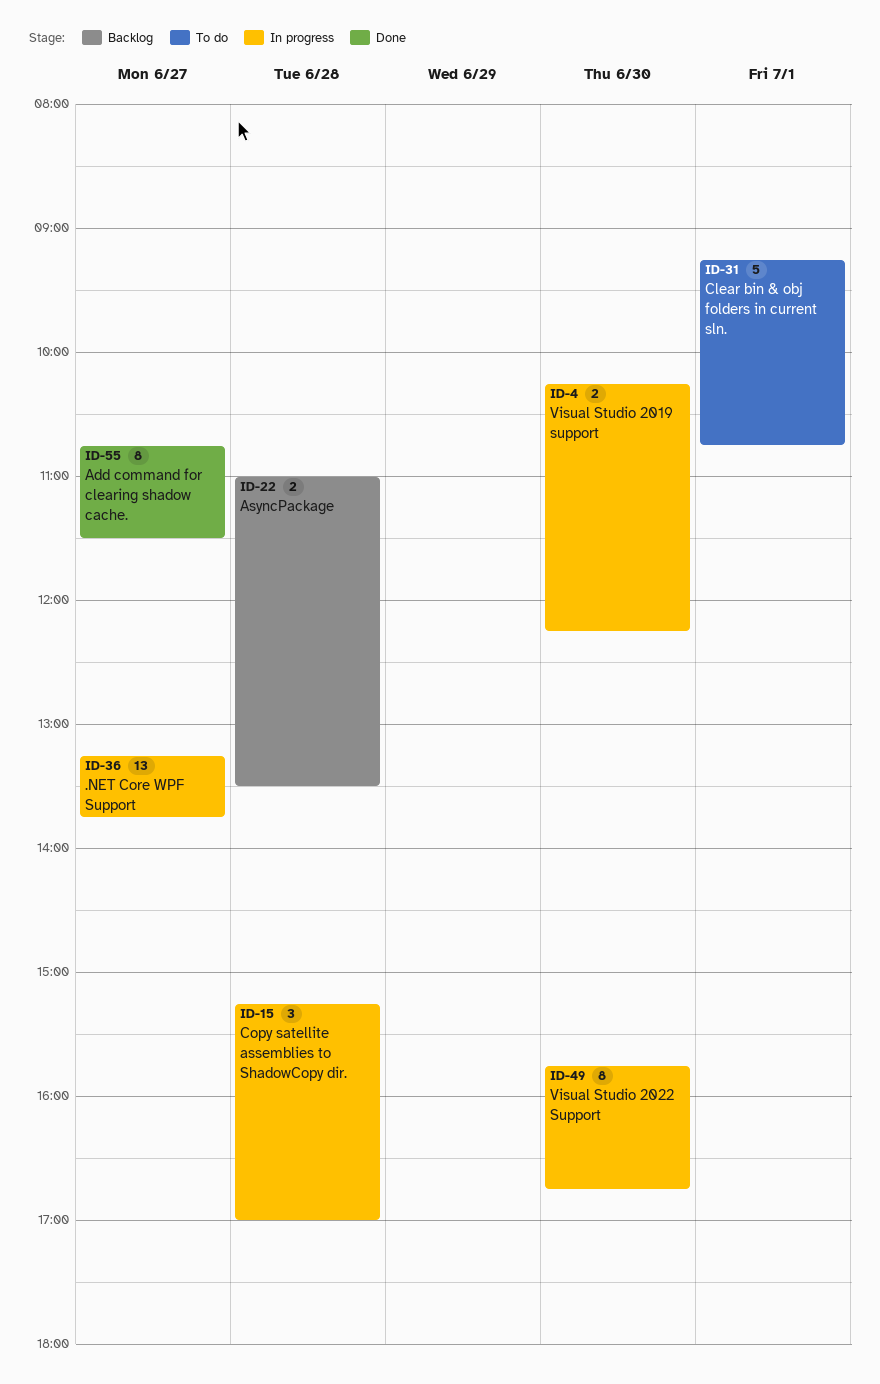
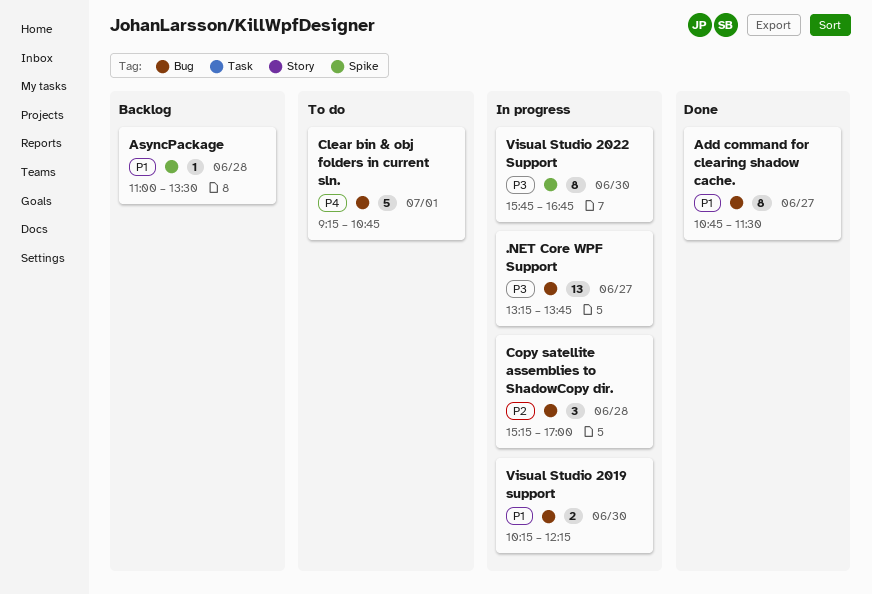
AsyncPackage, estimate: 2 -> 1

